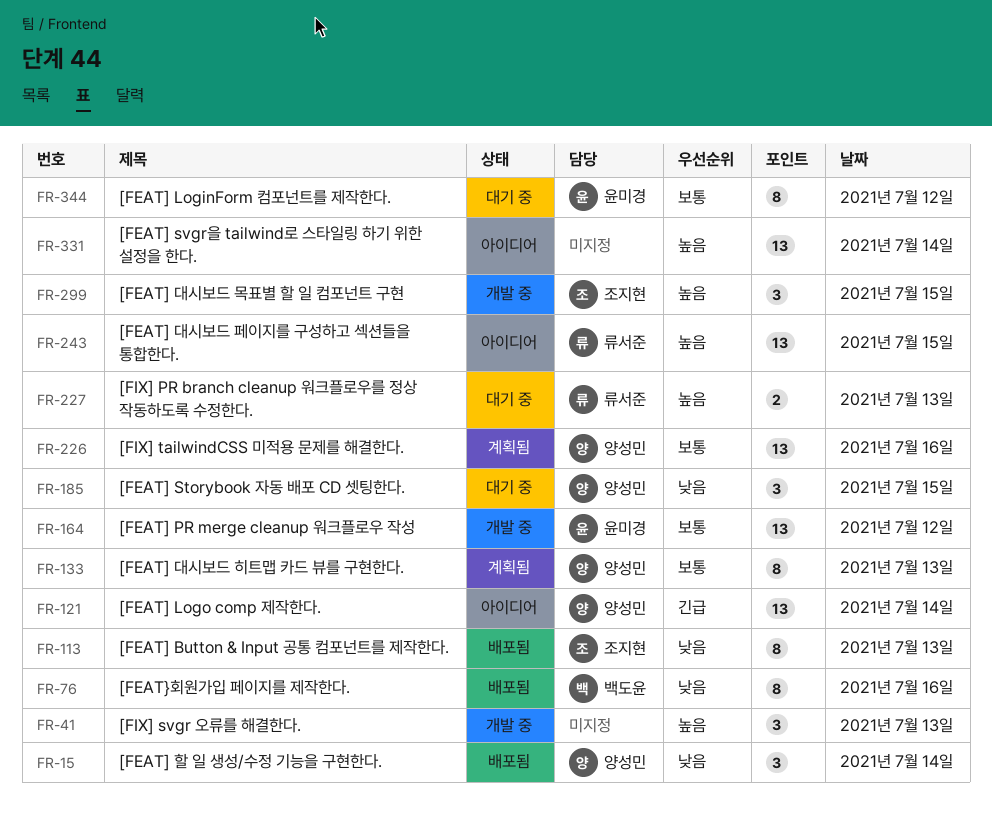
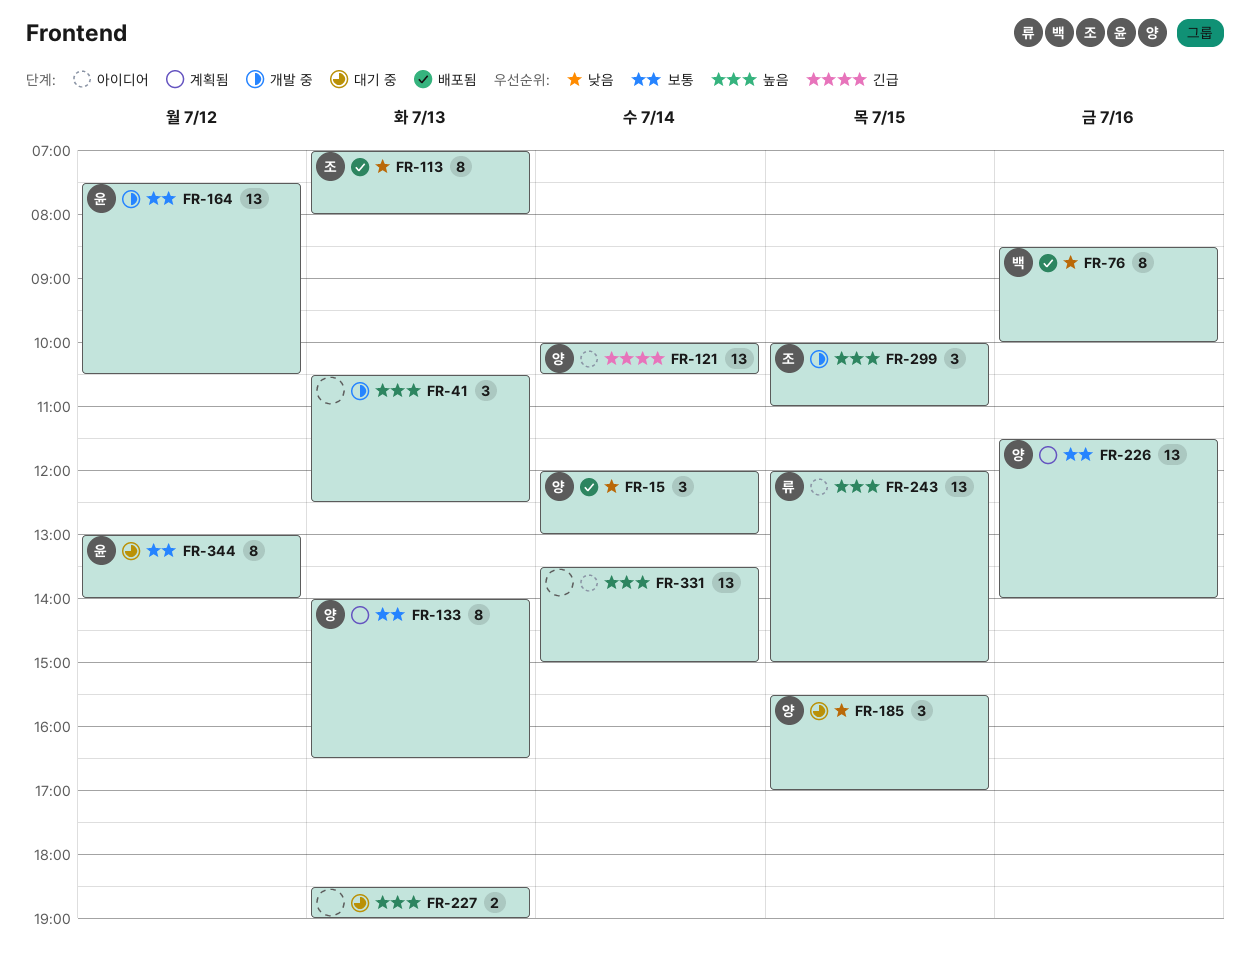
FR-227, owner: 류서준 -> none

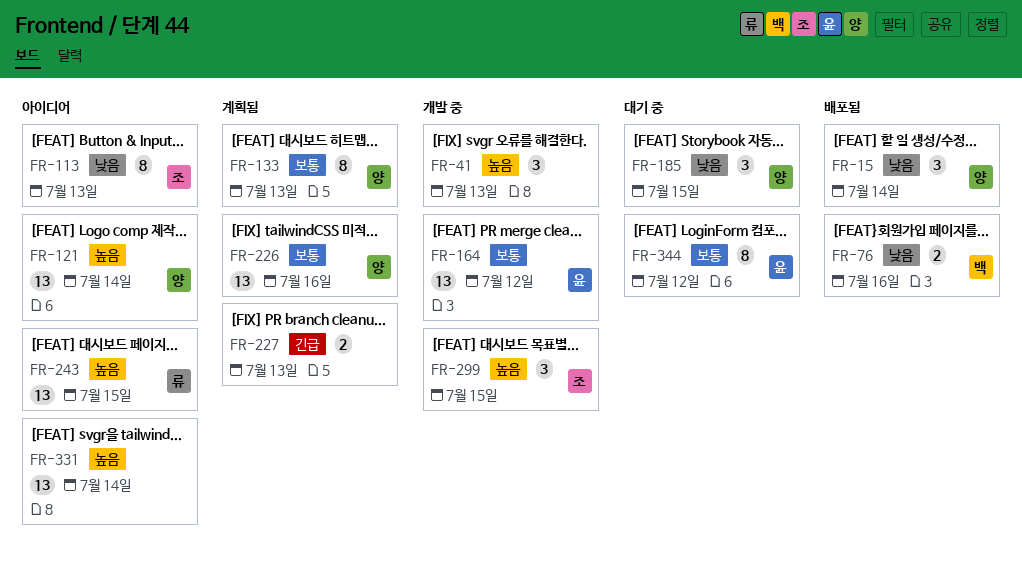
FR-76, estimate: 8 -> 2
FR-113, status: 배포됨 -> 아이디어
FR-121, priority: 긴급 -> 높음
FR-227, status: 대기 중 -> 계획됨
FR-227, priority: 높음 -> 긴급

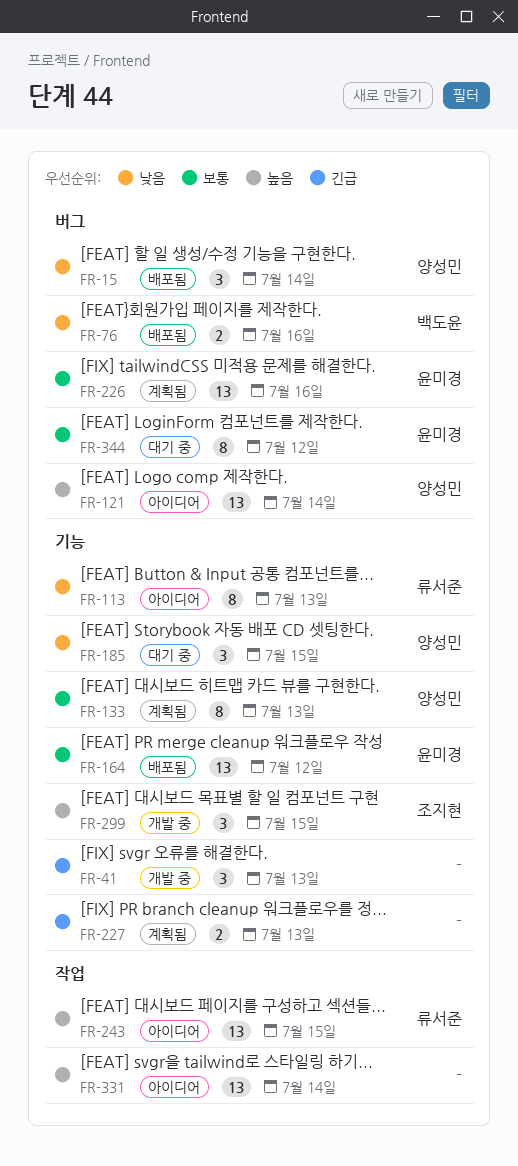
FR-41, priority: 높음 -> 긴급
FR-113, owner: 조지현 -> 류서준
FR-164, status: 개발 중 -> 배포됨
FR-226, owner: 양성민 -> 윤미경

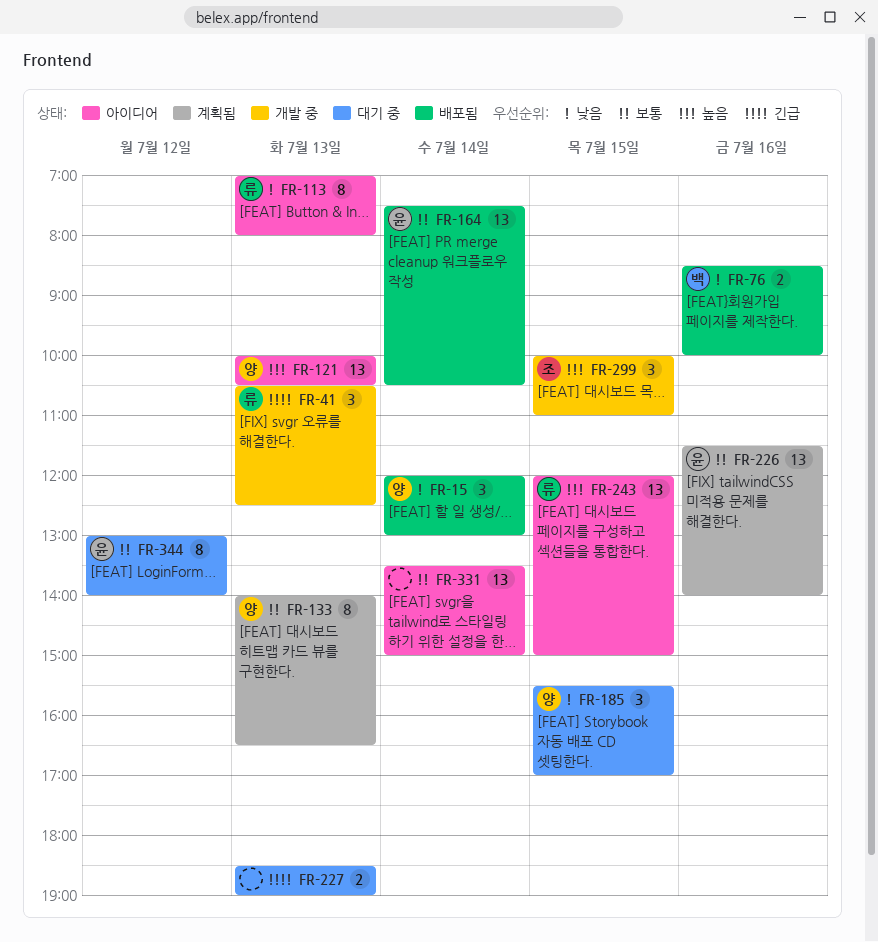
FR-41, owner: none -> 류서준
FR-121, day: Jul 14 -> Jul 13
FR-164, day: Jul 12 -> Jul 14
FR-227, status: 계획됨 -> 대기 중
FR-331, priority: 높음 -> 보통

